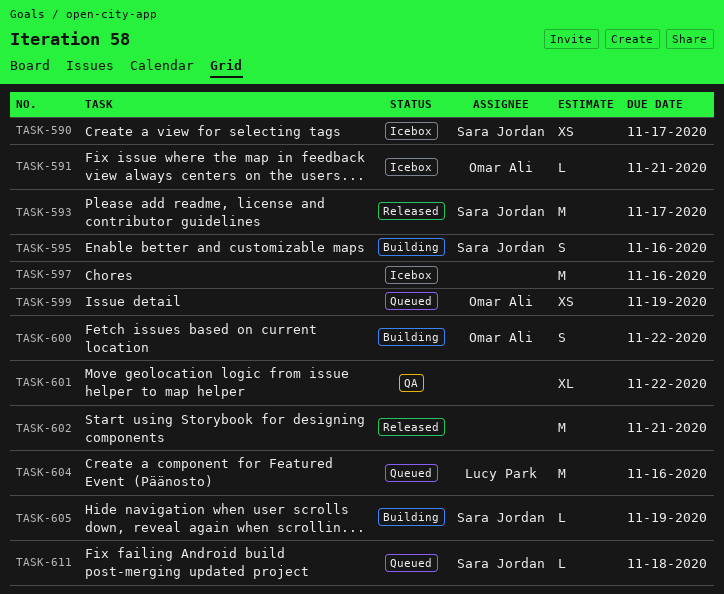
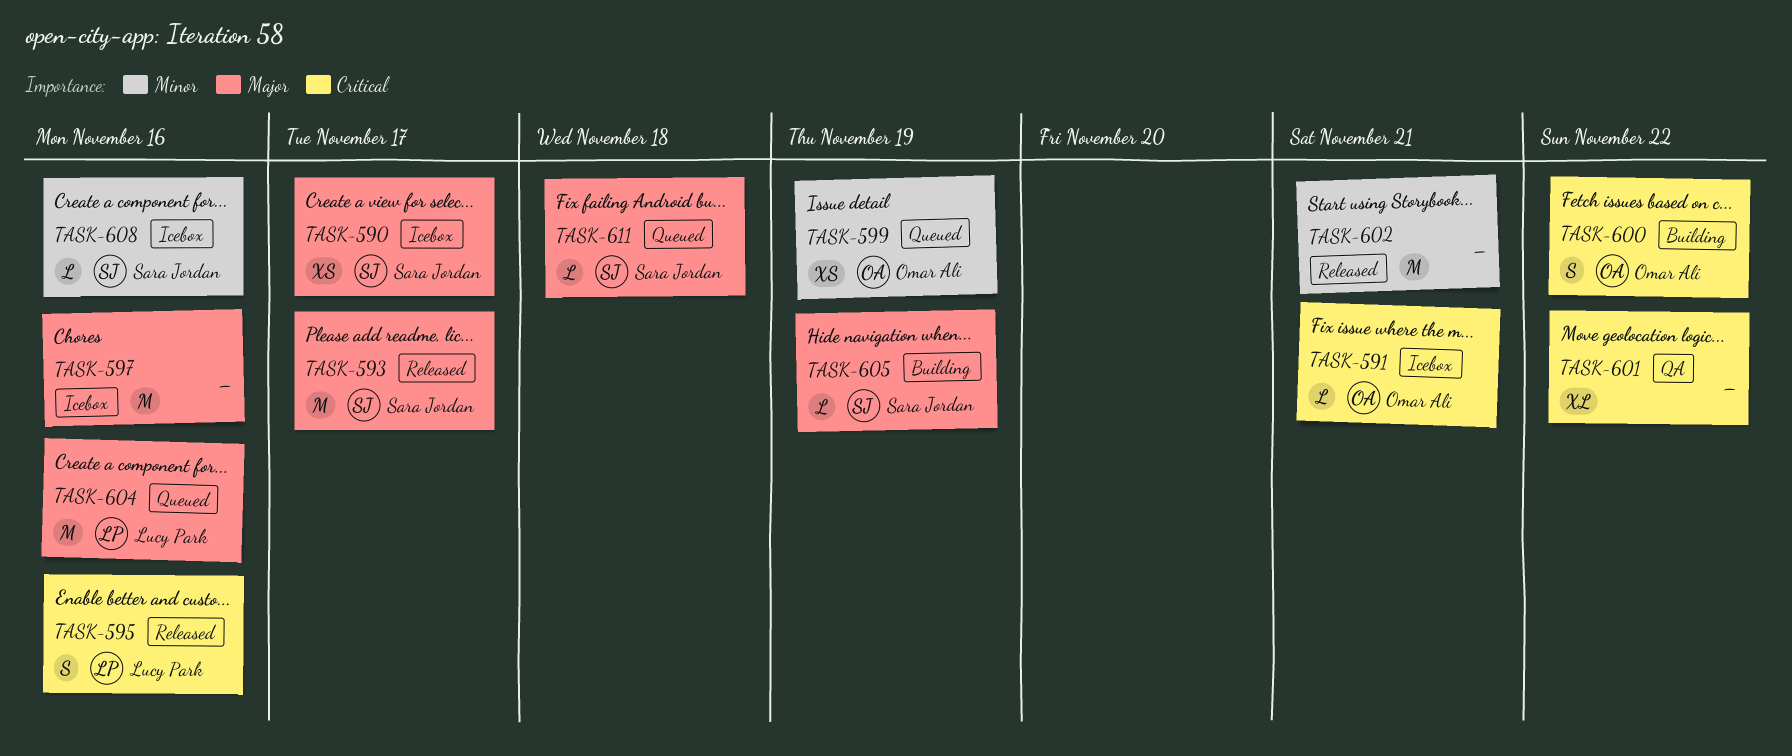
TASK-595, status: Building -> Released
TASK-595, owner: Sara Jordan -> Lucy Park
TASK-608: none -> present

